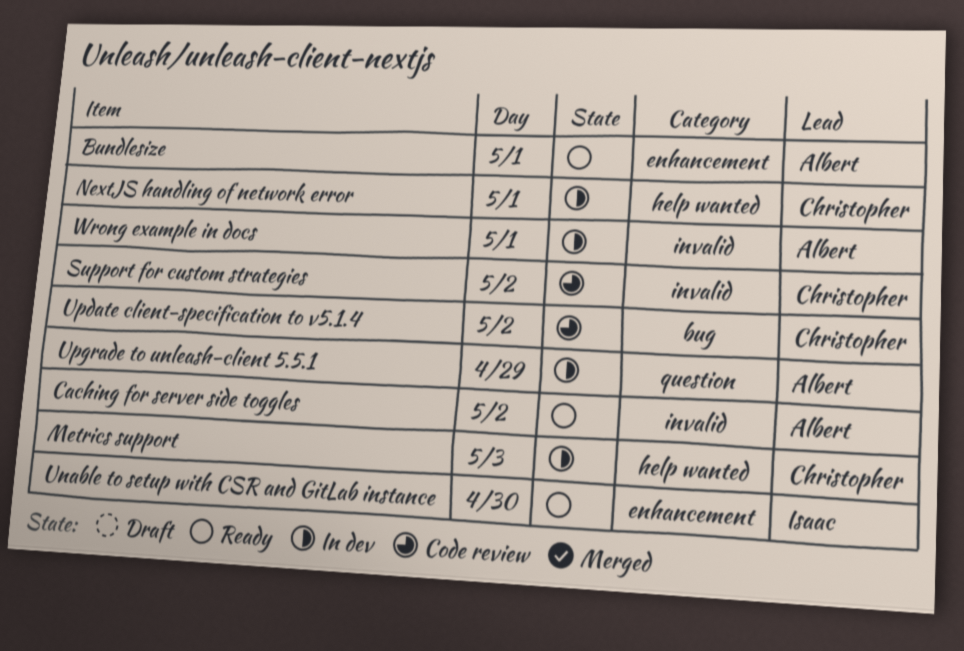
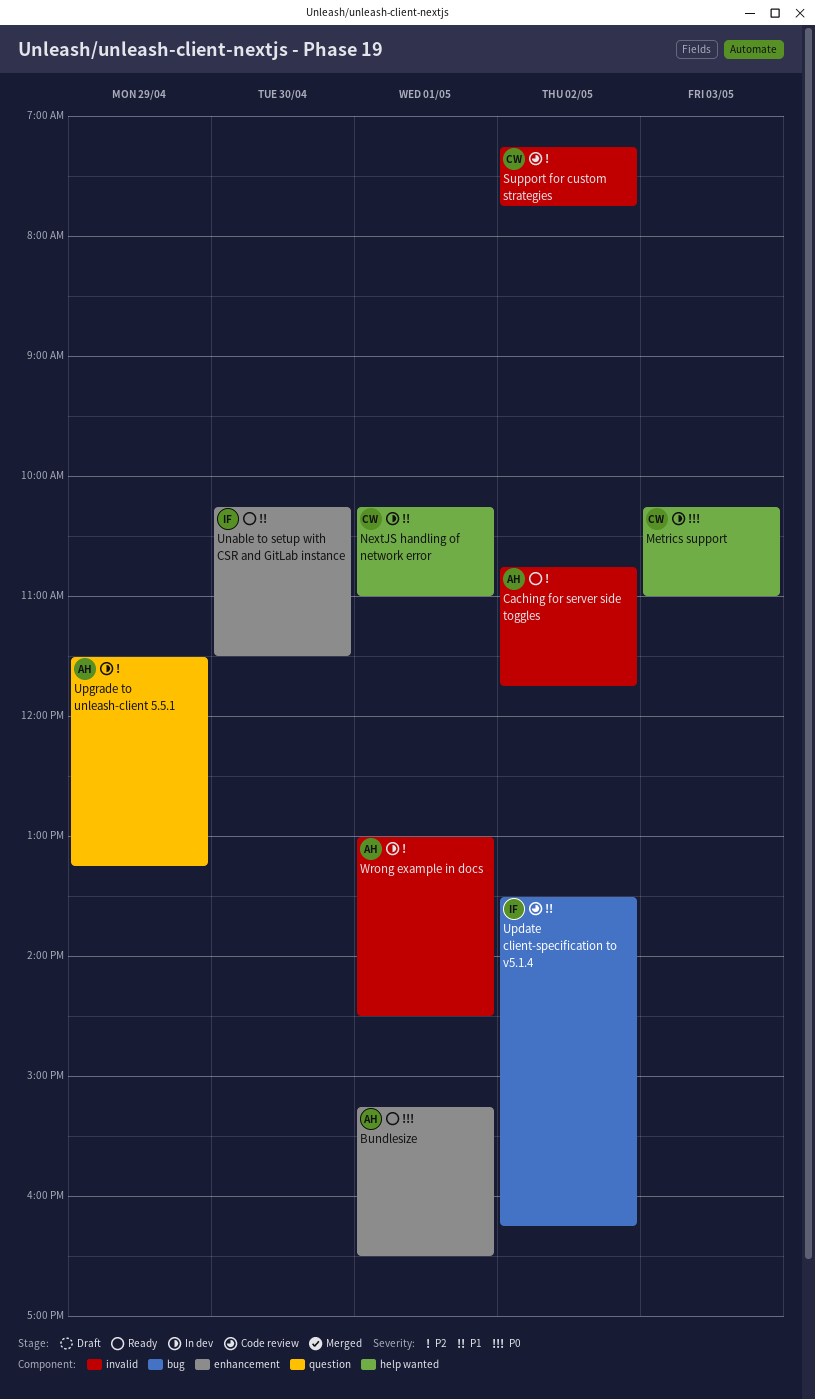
Update client-specification to v5.1.4, owner: Christopher -> Isaac

